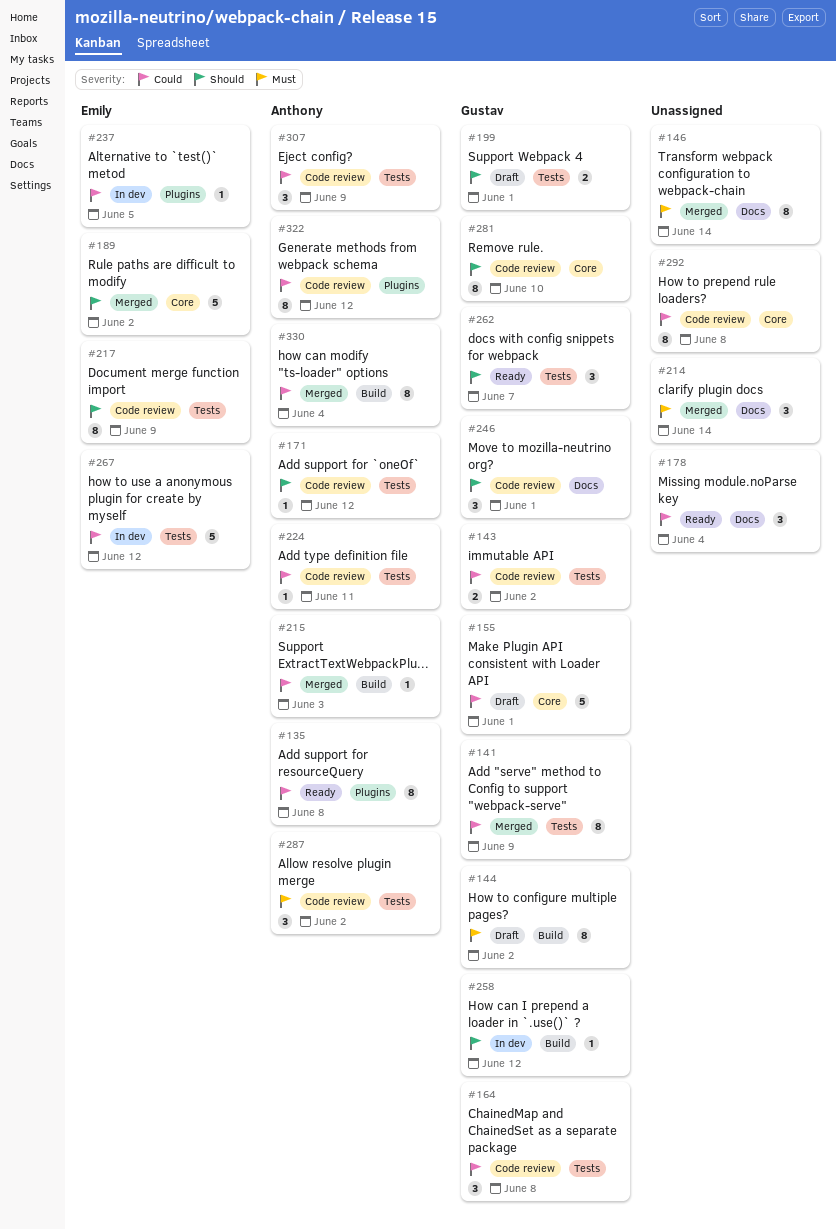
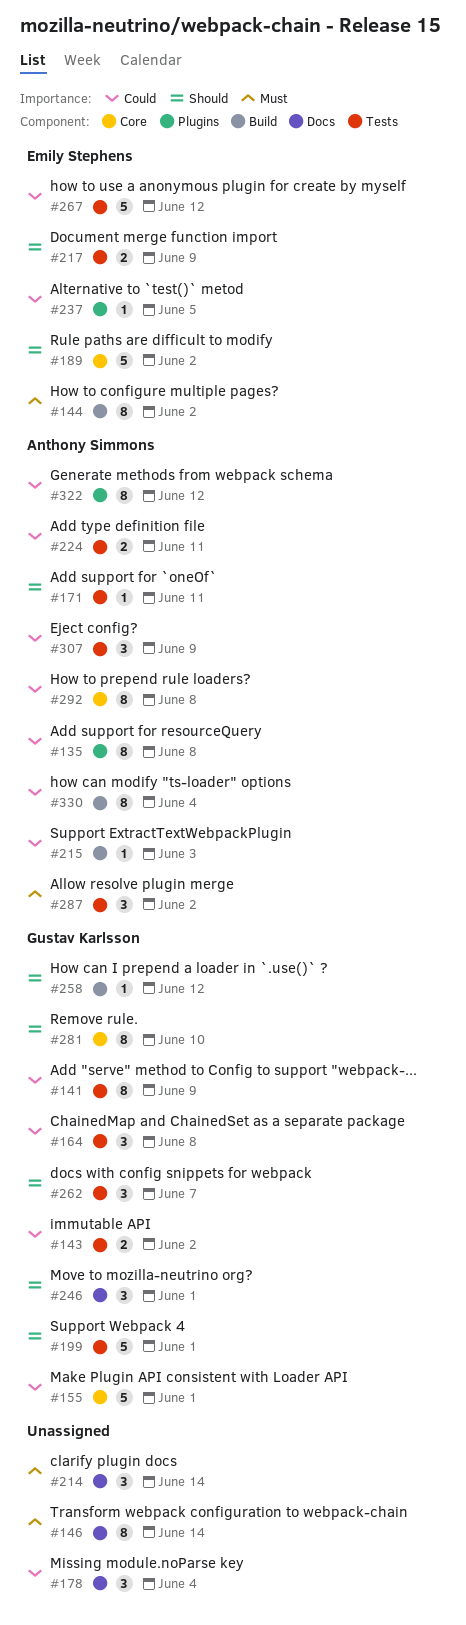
#144, owner: Gustav Karlsson -> Emily Stephens
#171, due: Jun 12 -> Jun 11
#199, estimate: 2 -> 5
#217, estimate: 8 -> 2
#224, estimate: 1 -> 2
#292, owner: none -> Anthony Simmons

